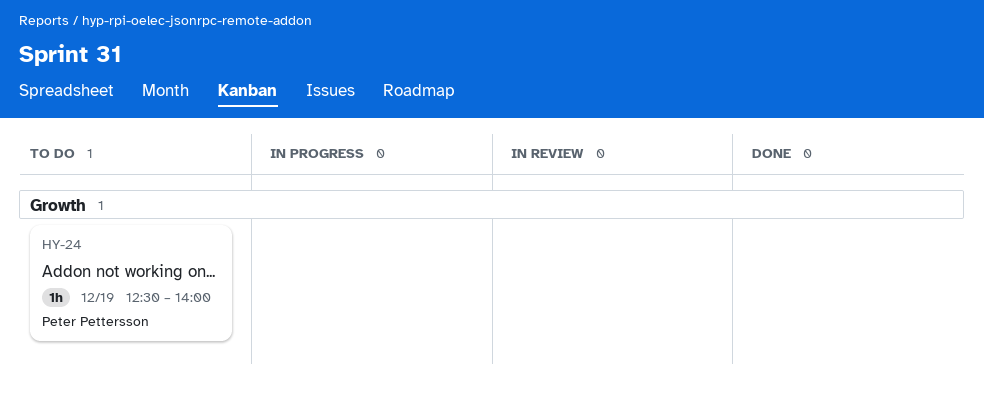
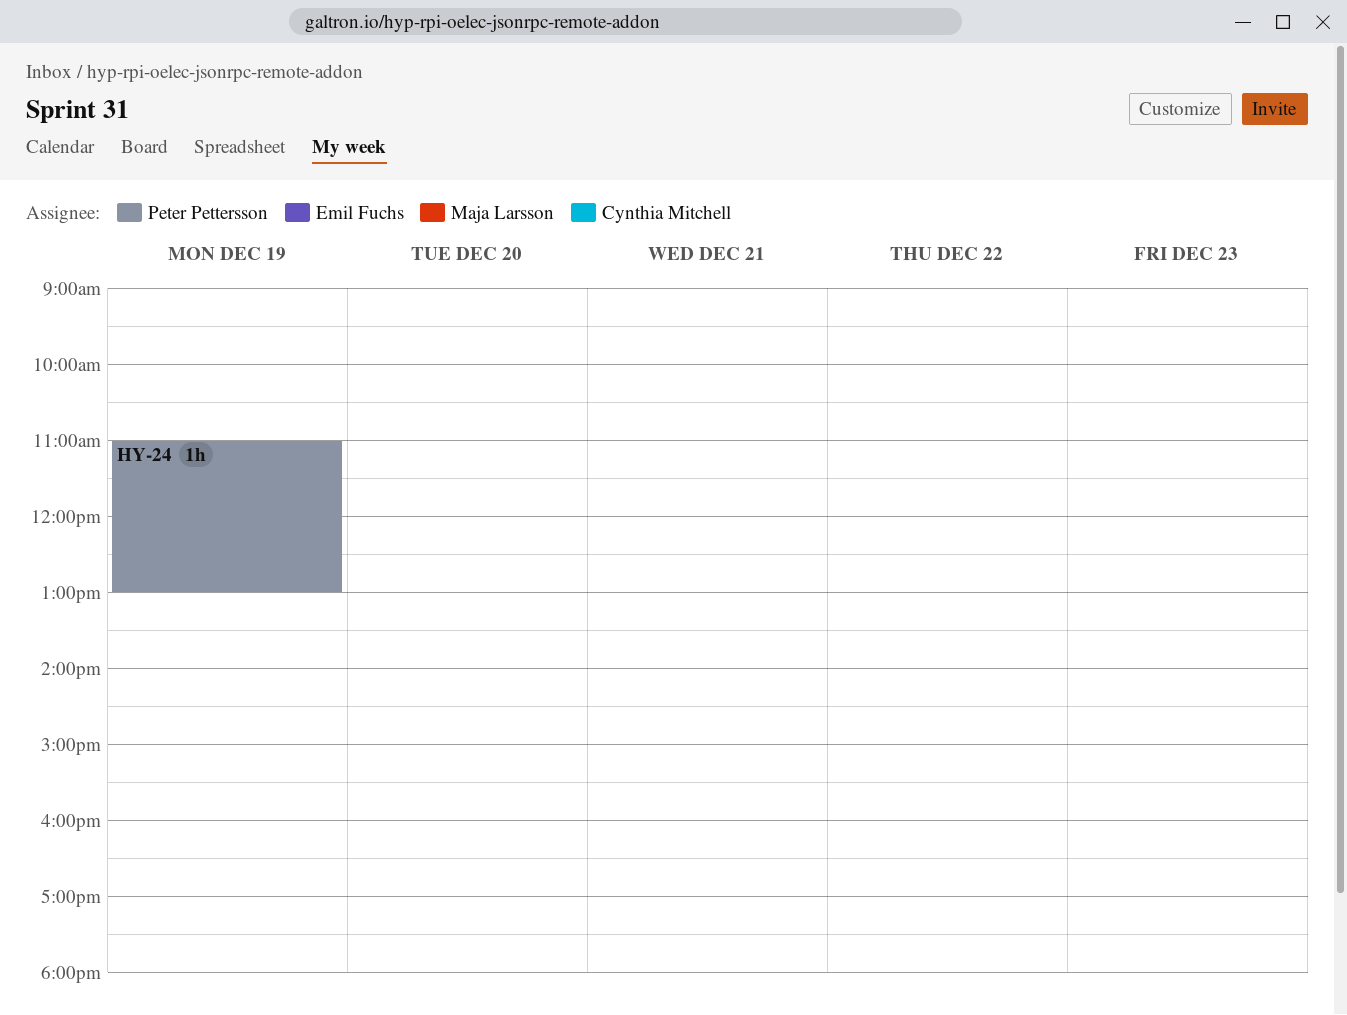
HY-24, begins: 12:30 -> 11:00
HY-24, ends: 14:00 -> 13:00

